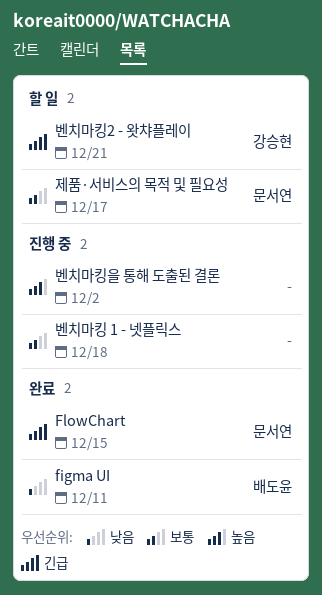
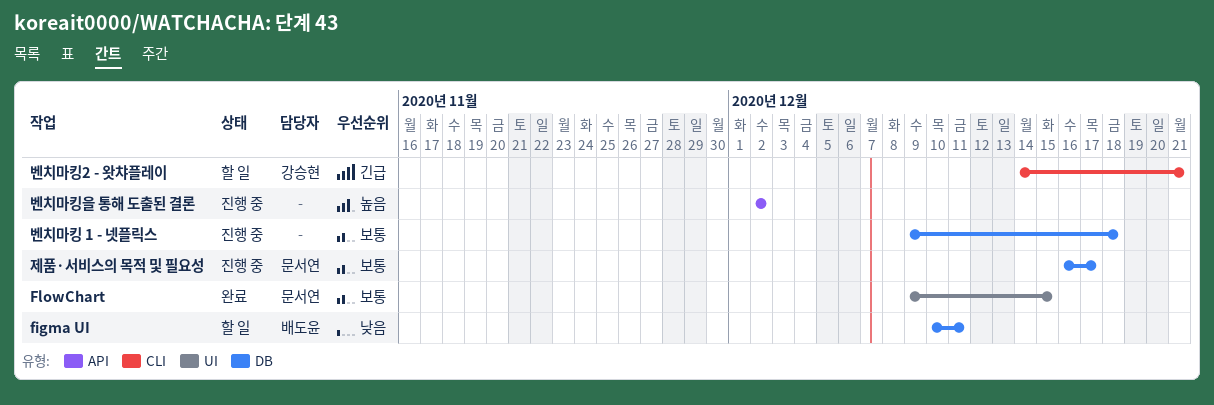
figma UI, status: 완료 -> 할 일
FlowChart, priority: 긴급 -> 보통
제품·서비스의 목적 및 필요성, status: 할 일 -> 진행 중

